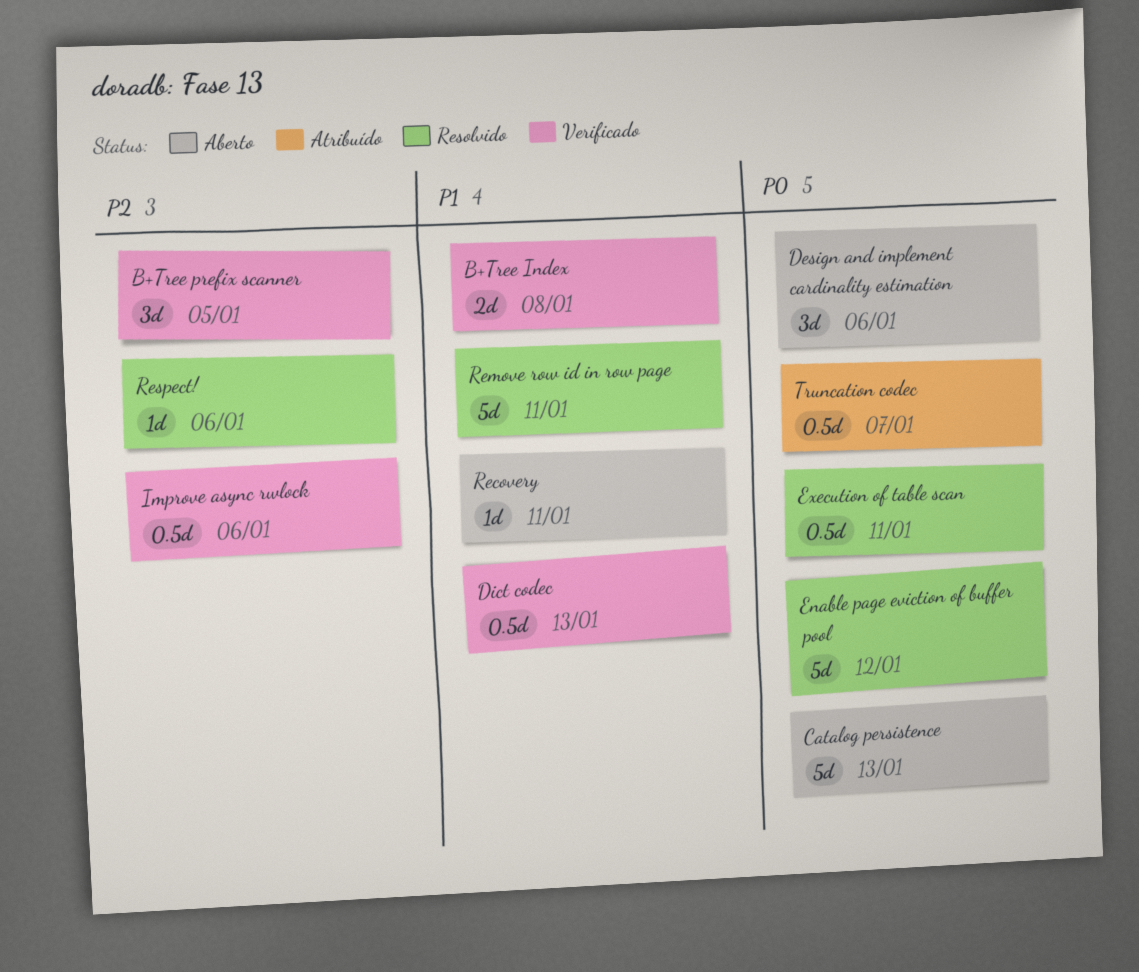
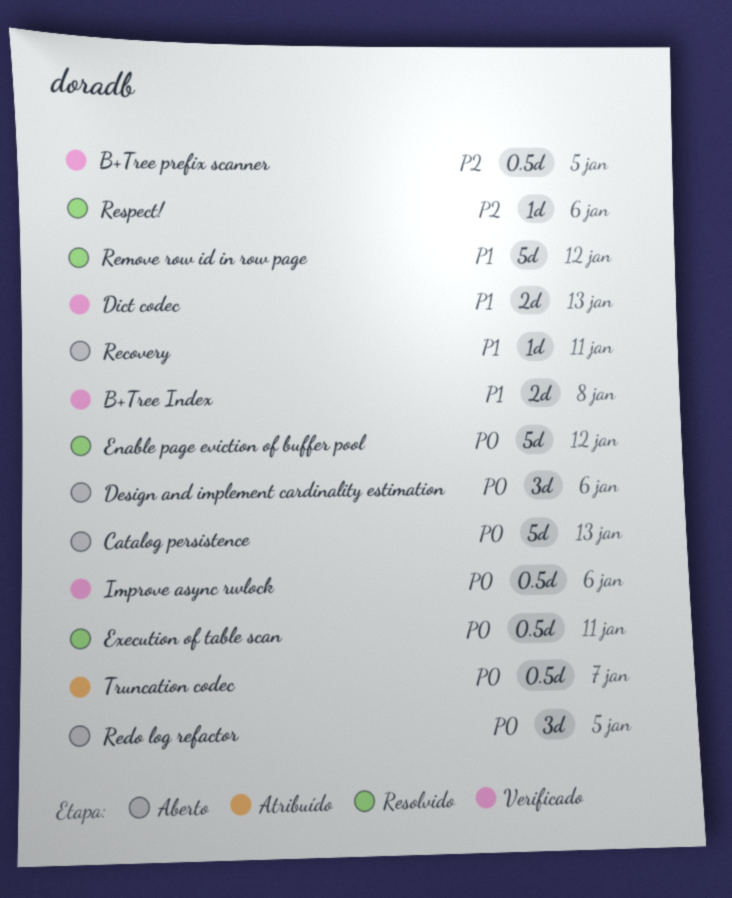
B+Tree prefix scanner, estimate: 3d -> 0.5d
Dict codec, estimate: 0.5d -> 2d
Improve async rwlock, priority: P2 -> P0
Redo log refactor: none -> present
Remove row id in row page, due: Jan 11 -> Jan 12

